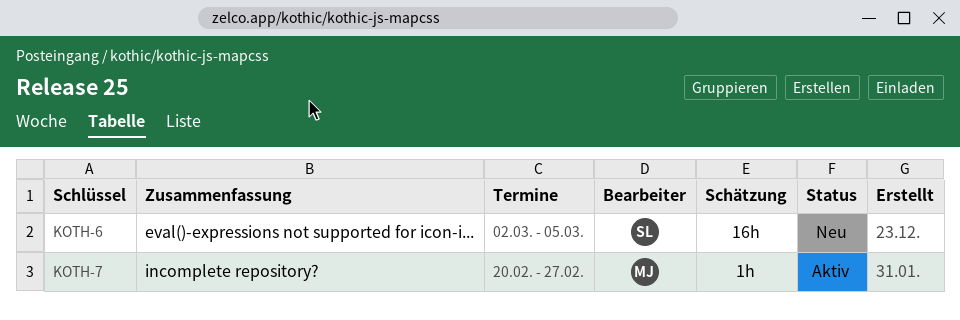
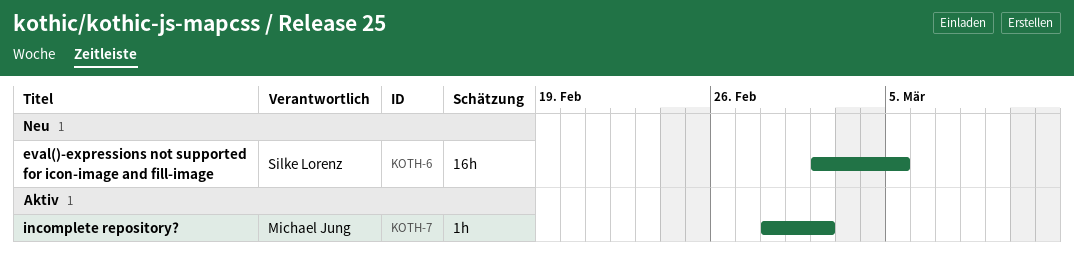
KOTH-7, start: Feb 20 -> Feb 28
KOTH-7, due: Feb 27 -> Mar 2

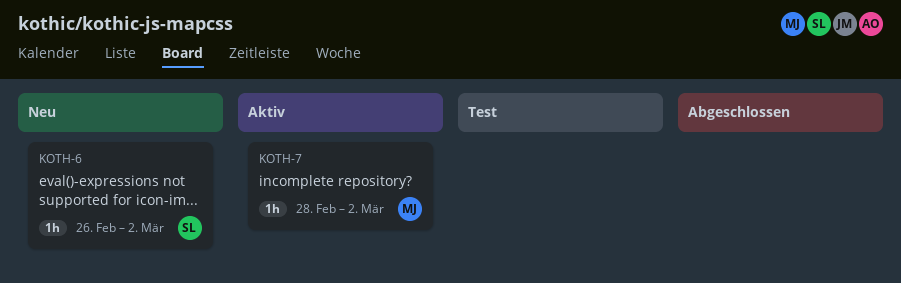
KOTH-6, estimate: 16h -> 1h
KOTH-6, start: Mar 2 -> Feb 26
KOTH-6, due: Mar 5 -> Mar 2

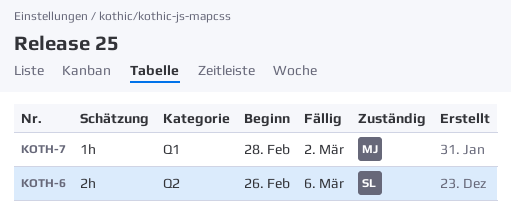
KOTH-6, estimate: 1h -> 2h
KOTH-6, due: Mar 2 -> Mar 6

